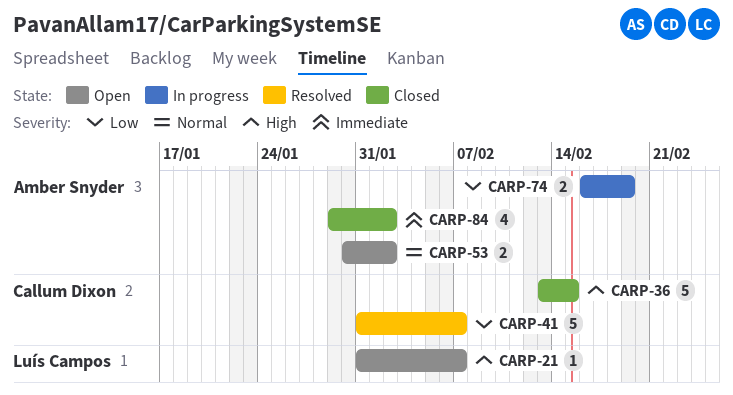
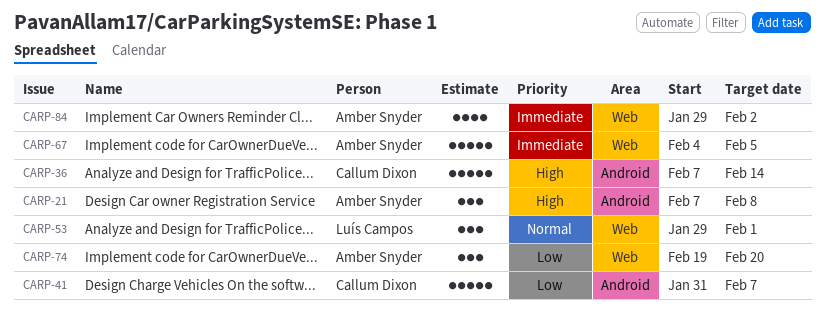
CARP-21, owner: Luís Campos -> Amber Snyder
CARP-21, estimate: 1 -> 3
CARP-21, start: Jan 31 -> Feb 7
CARP-21, due: Feb 7 -> Feb 8
CARP-36, start: Feb 13 -> Feb 7
CARP-36, due: Feb 15 -> Feb 14
CARP-53, owner: Amber Snyder -> Luís Campos
CARP-53, estimate: 2 -> 3
CARP-53, start: Jan 30 -> Jan 29
CARP-53, due: Feb 2 -> Feb 1
CARP-67: none -> present
CARP-74, estimate: 2 -> 3
CARP-74, start: Feb 16 -> Feb 19
CARP-74, due: Feb 19 -> Feb 20

